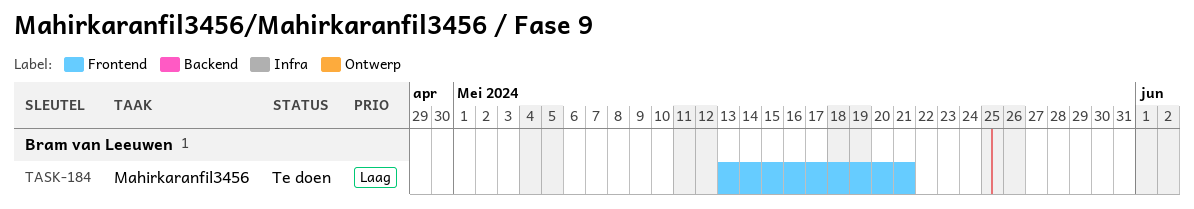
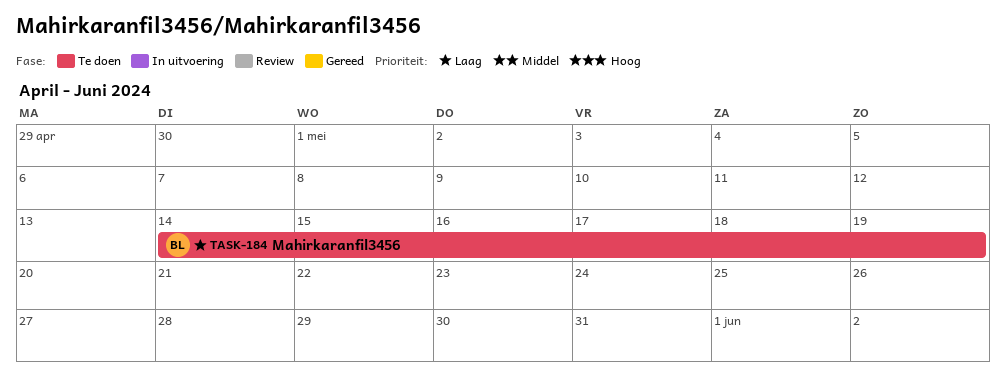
TASK-184, start: May 13 -> May 14
TASK-184, due: May 21 -> May 19

